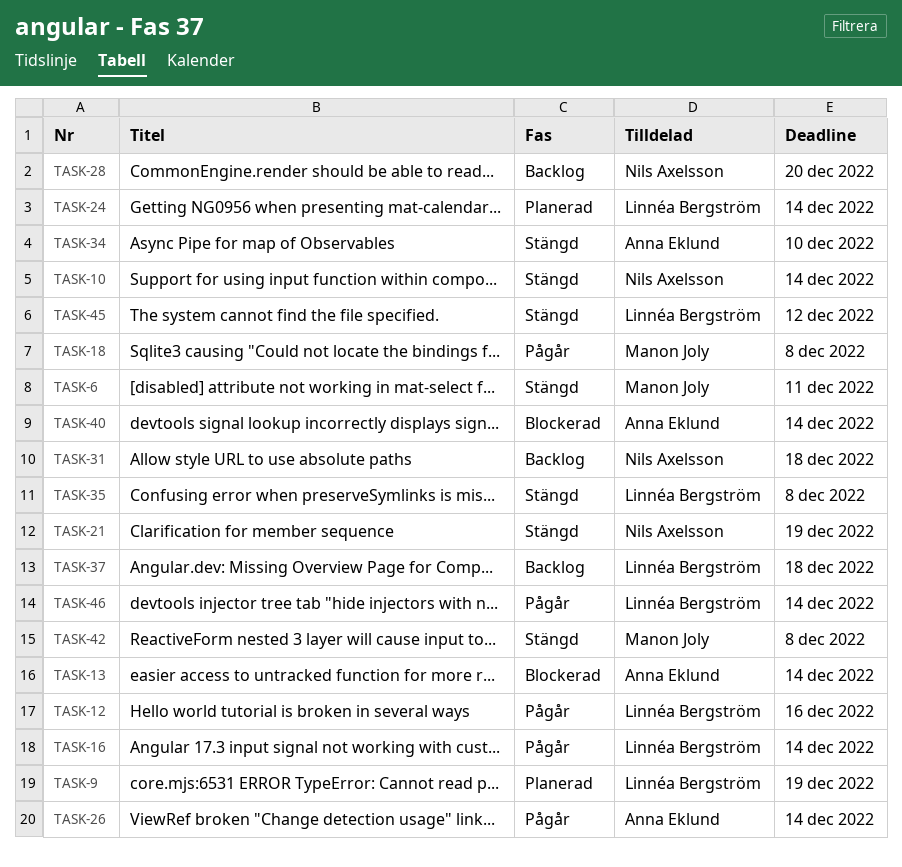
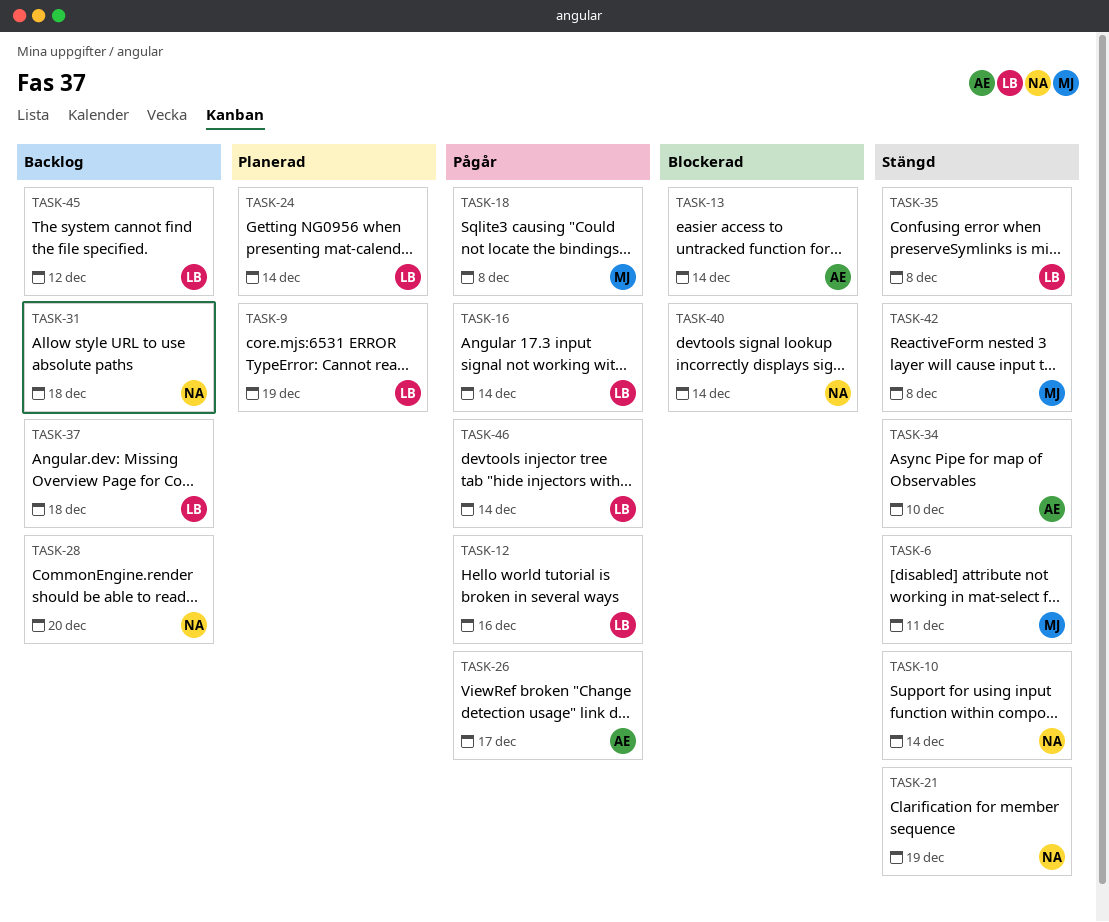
TASK-26, due: Dec 14 -> Dec 17
TASK-40, owner: Anna Eklund -> Nils Axelsson
TASK-45, status: Stängd -> Backlog

